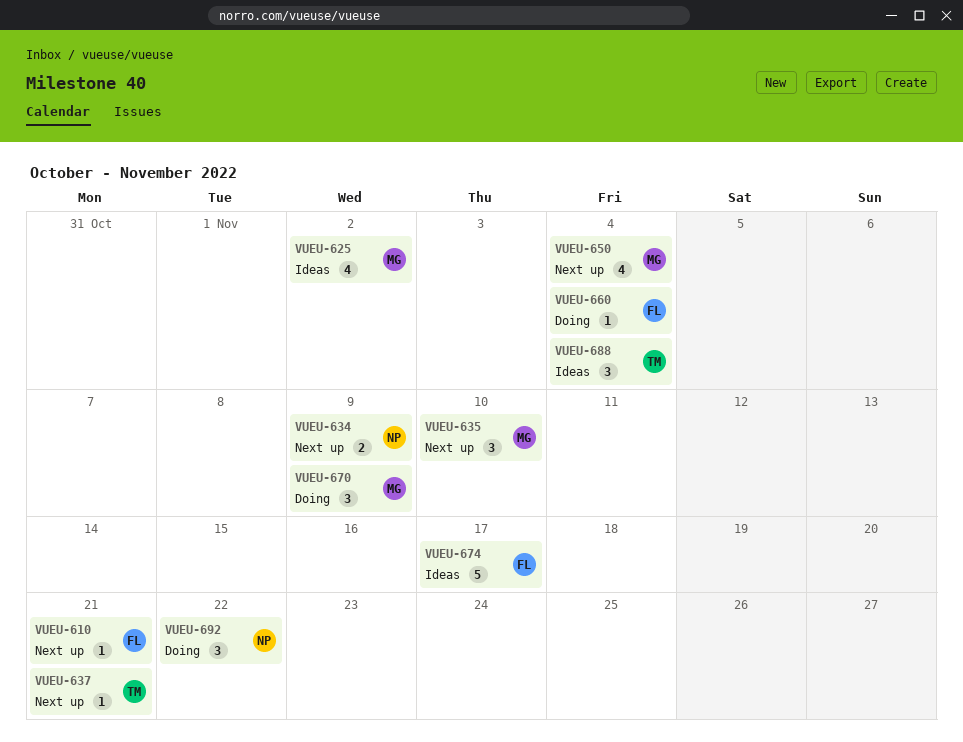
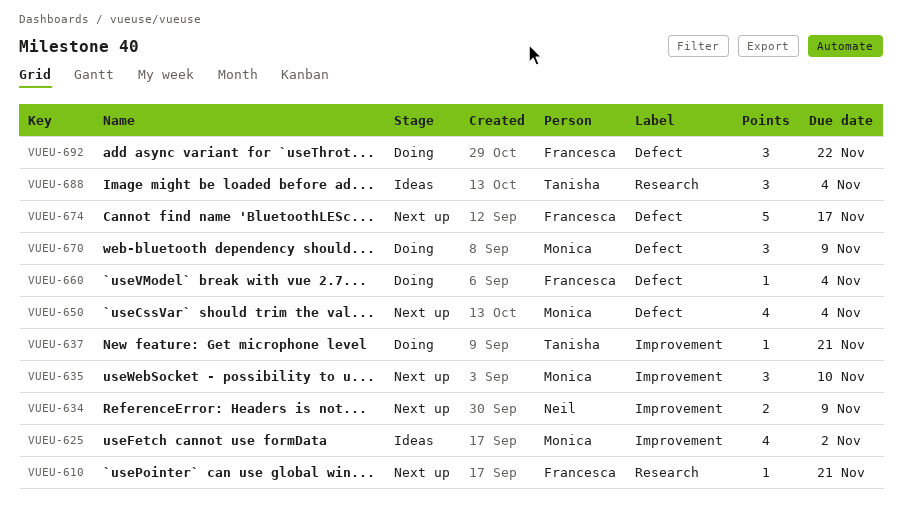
VUEU-637, status: Next up -> Doing
VUEU-674, status: Ideas -> Next up
VUEU-692, owner: Neil -> Francesca

